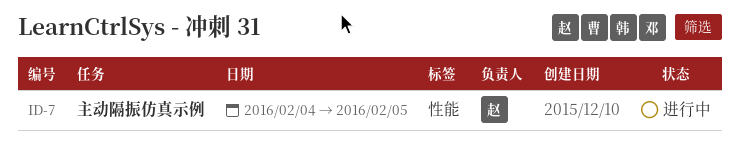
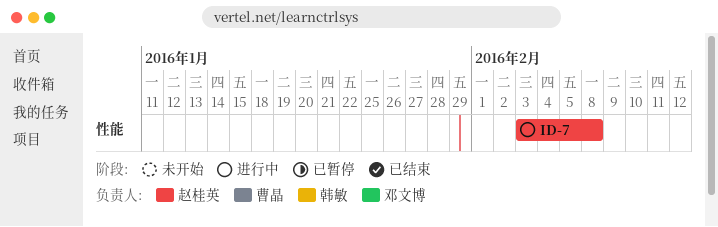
ID-7, start: Feb 4 -> Feb 3
ID-7, due: Feb 5 -> Feb 8

